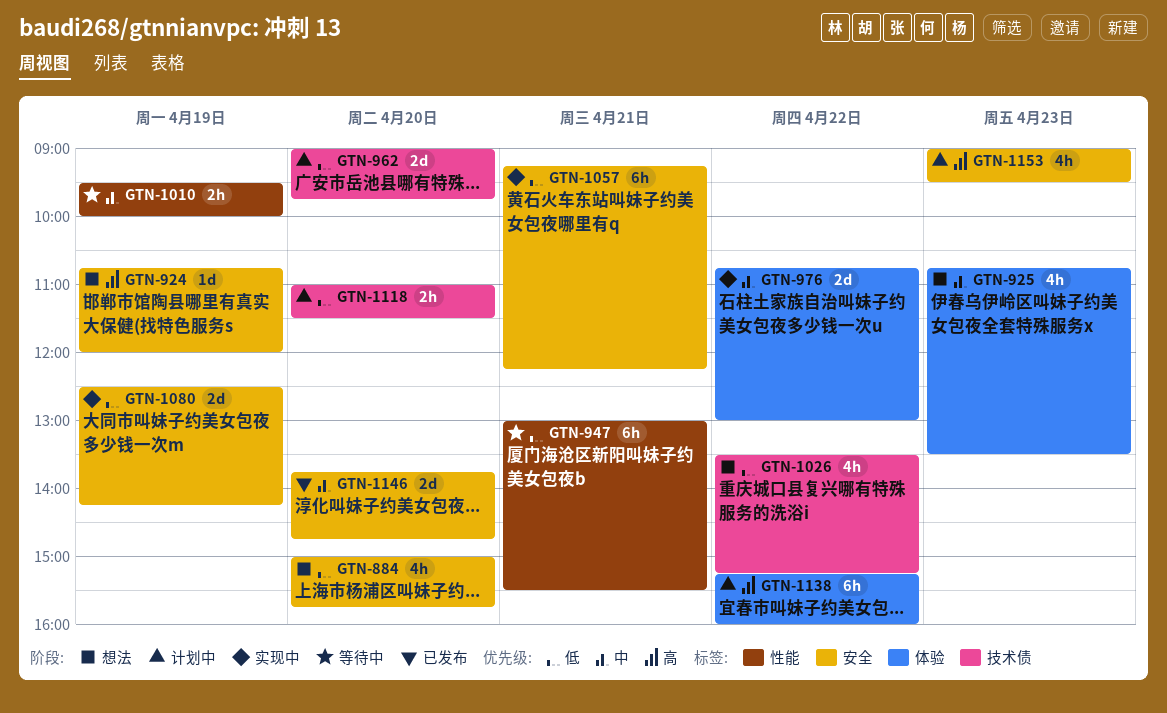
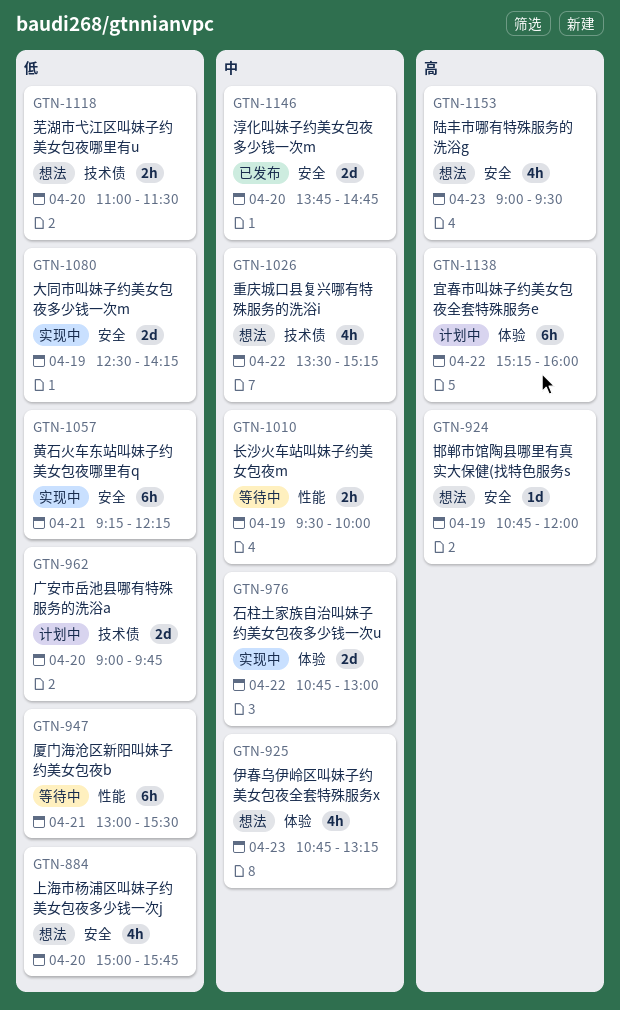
GTN-925, ends: 13:30 -> 13:15
GTN-1026, priority: 低 -> 中
GTN-1118, status: 计划中 -> 想法
GTN-1153, status: 计划中 -> 想法

